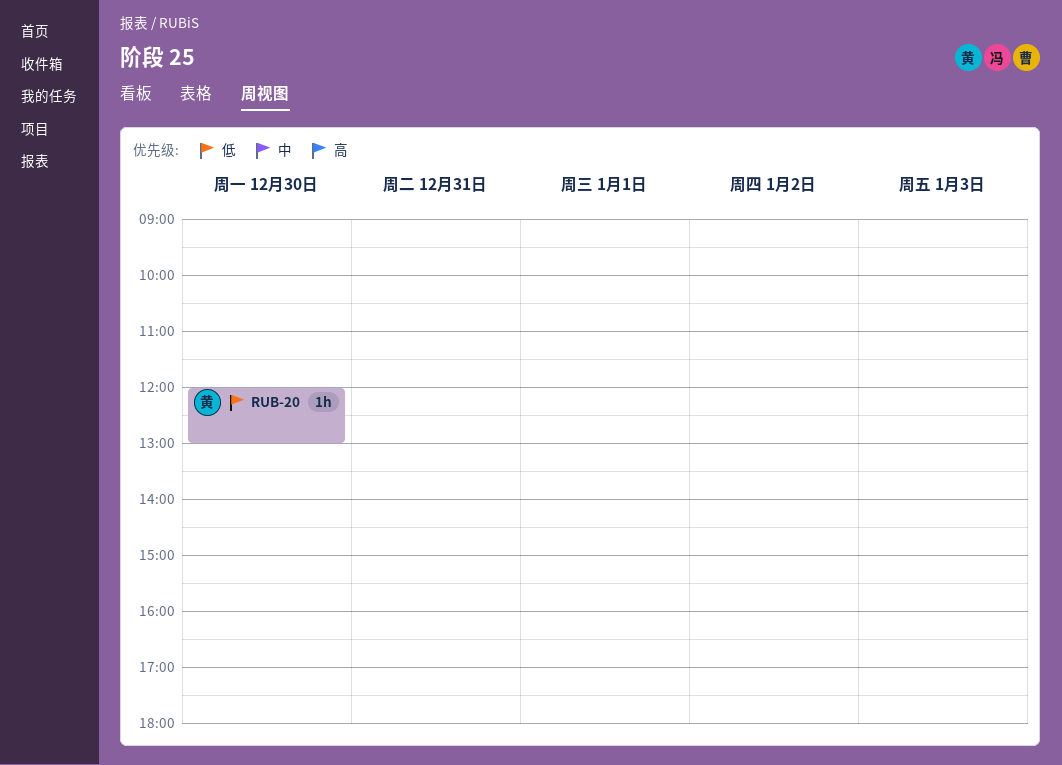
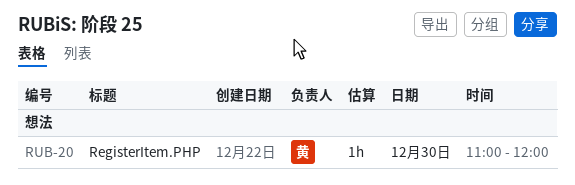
RUB-20, begins: 12:00 -> 11:00
RUB-20, ends: 13:00 -> 12:00

